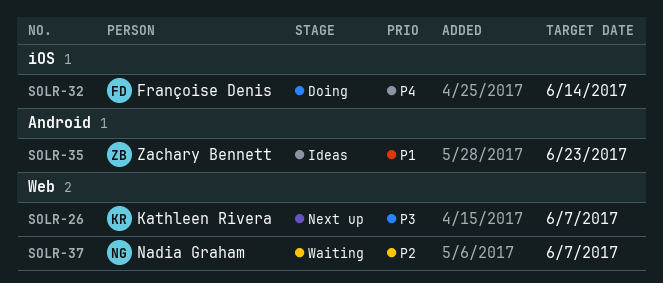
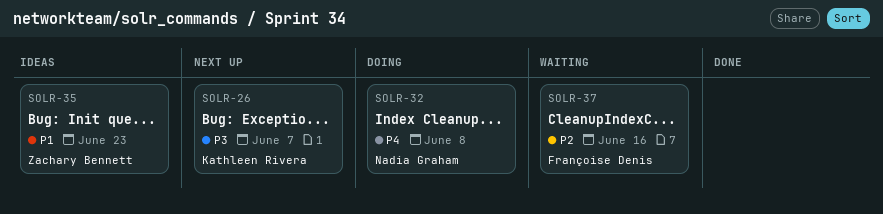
SOLR-32, owner: Françoise Denis -> Nadia Graham
SOLR-32, due: Jun 14 -> Jun 8
SOLR-37, owner: Nadia Graham -> Françoise Denis
SOLR-37, due: Jun 7 -> Jun 16

